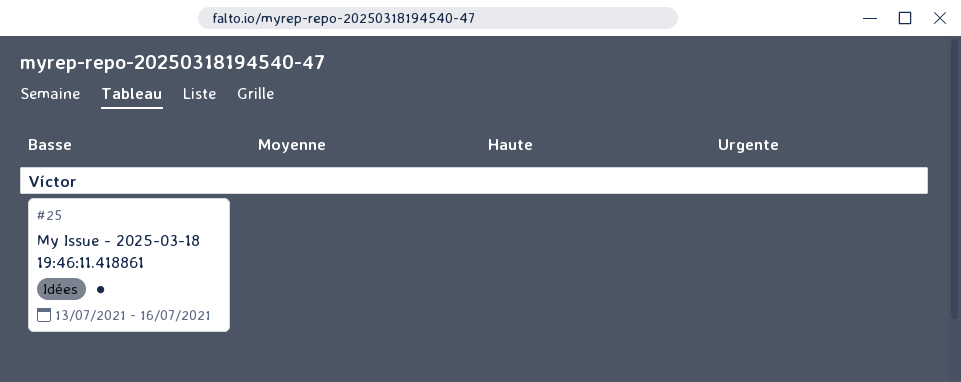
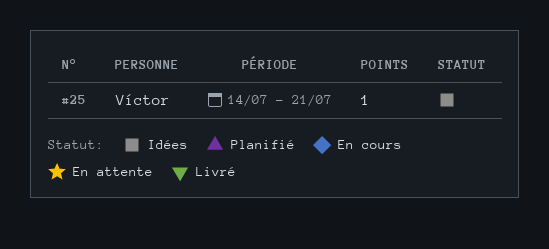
#25, start: Jul 13 -> Jul 14
#25, due: Jul 16 -> Jul 21

